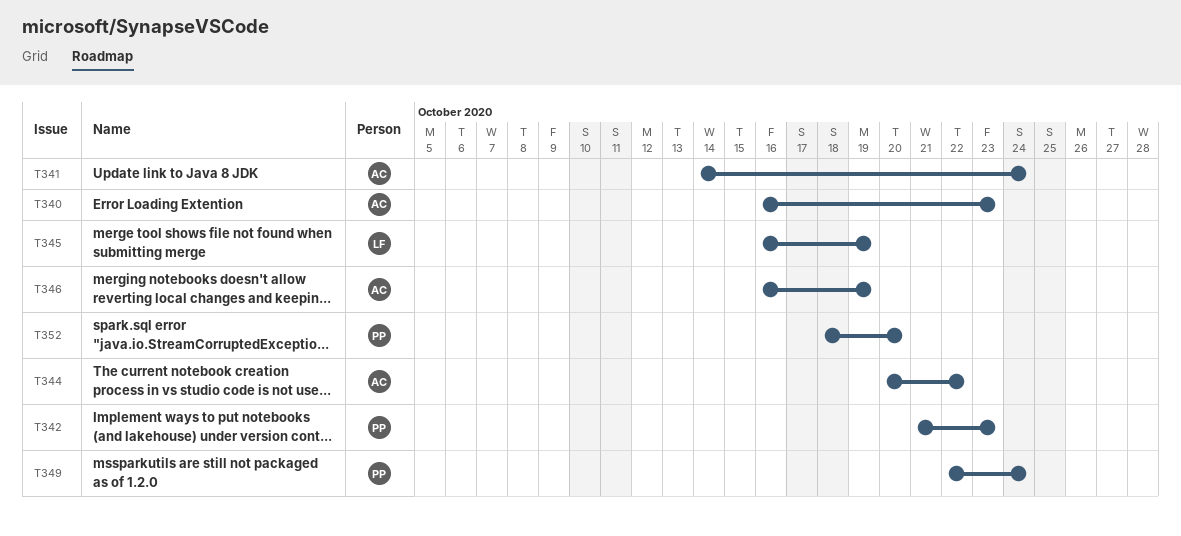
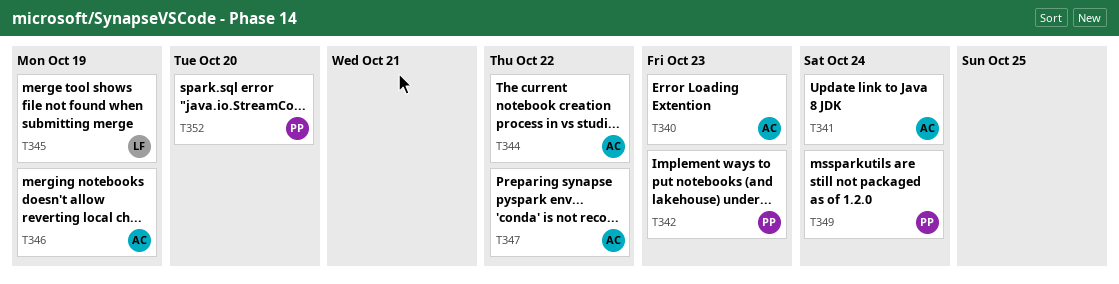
T347: none -> present

